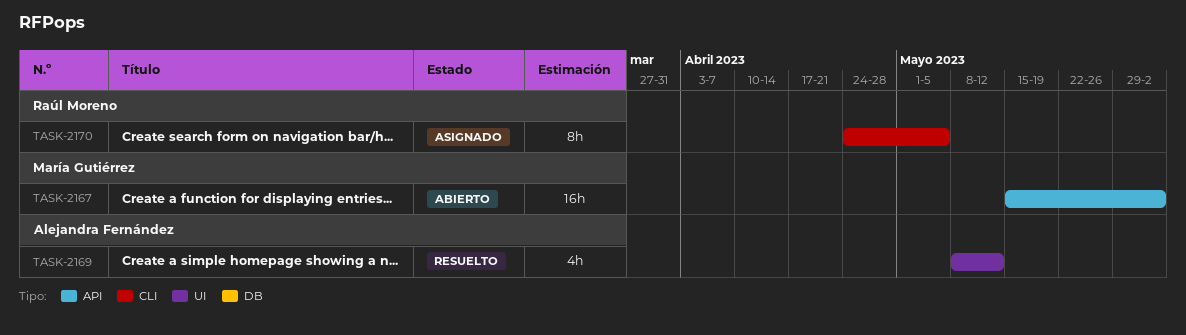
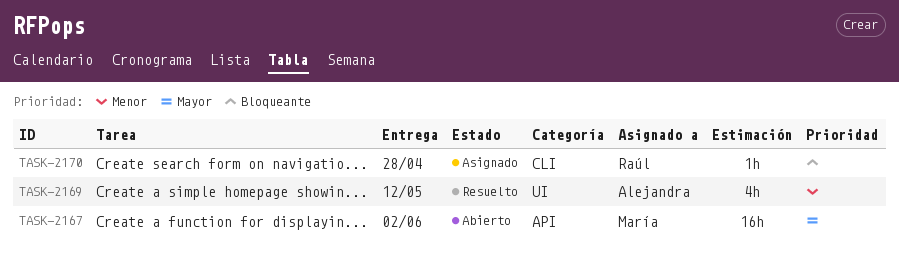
TASK-2170, estimate: 8h -> 1h
TASK-2170, due: May 5 -> Apr 28

